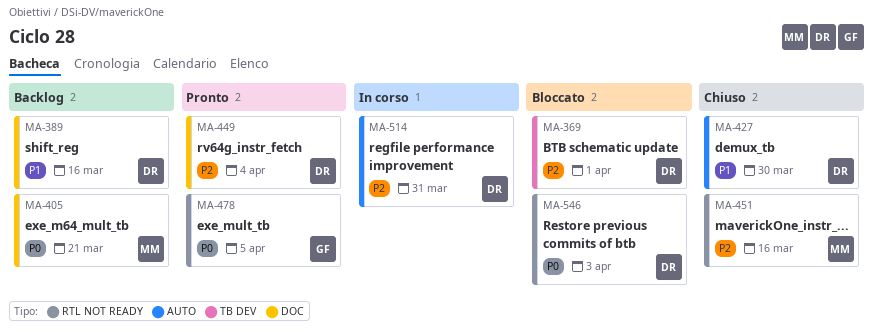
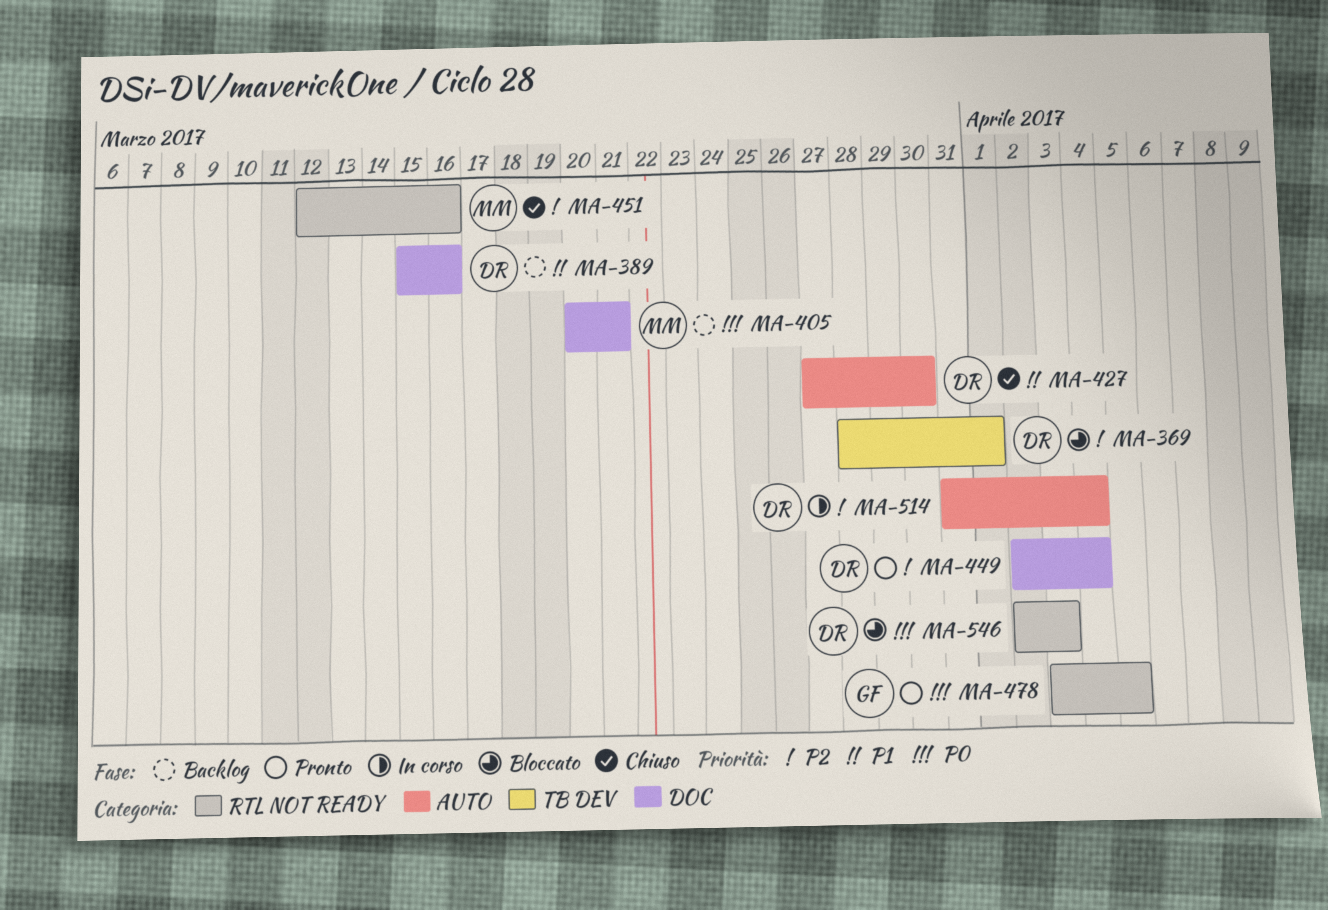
MA-514, due: Mar 31 -> Apr 4

